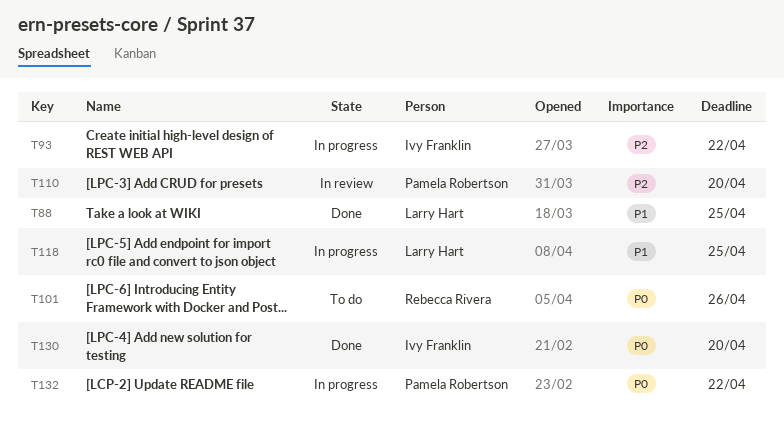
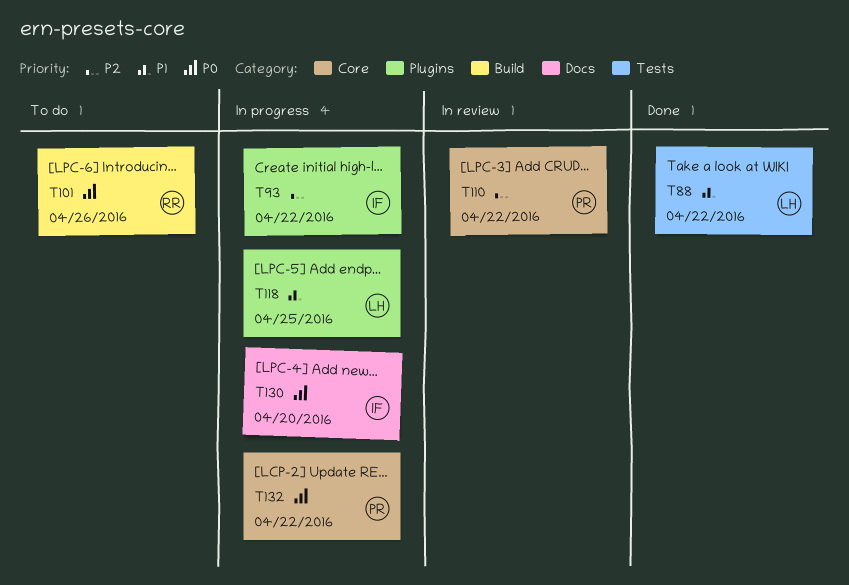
T88, due: Apr 25 -> Apr 22
T110, due: Apr 20 -> Apr 22
T130, status: Done -> In progress

